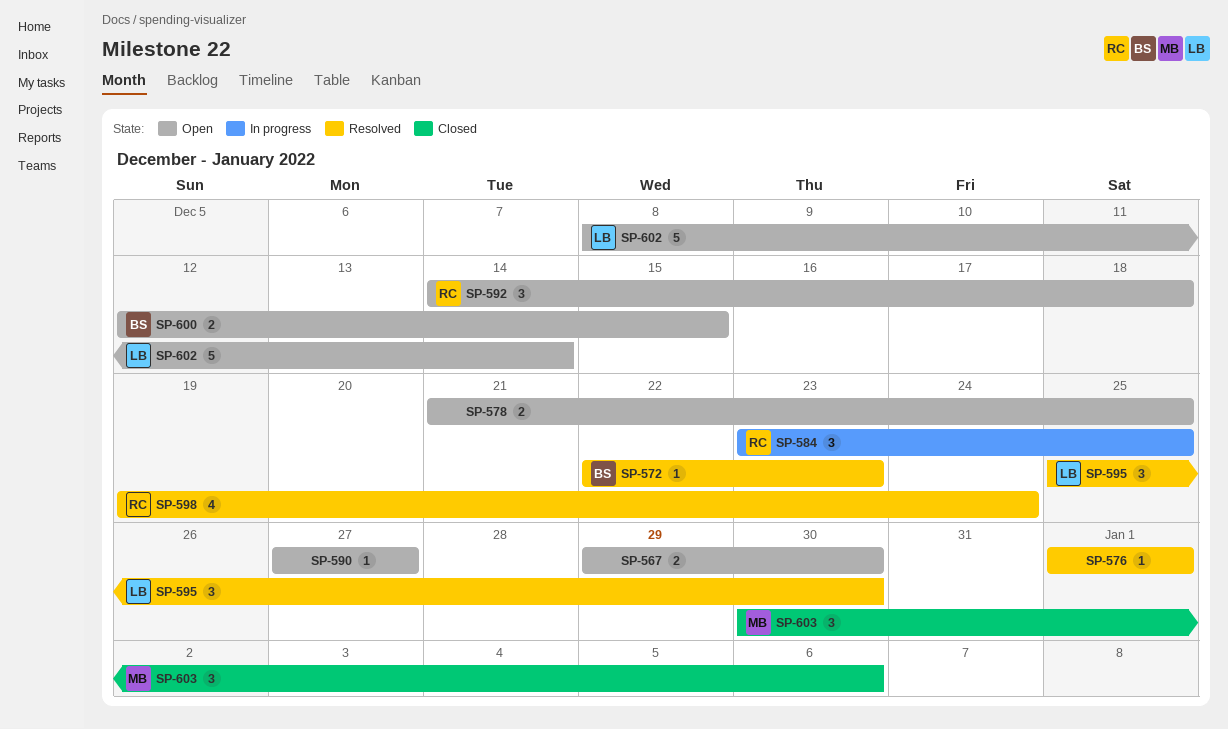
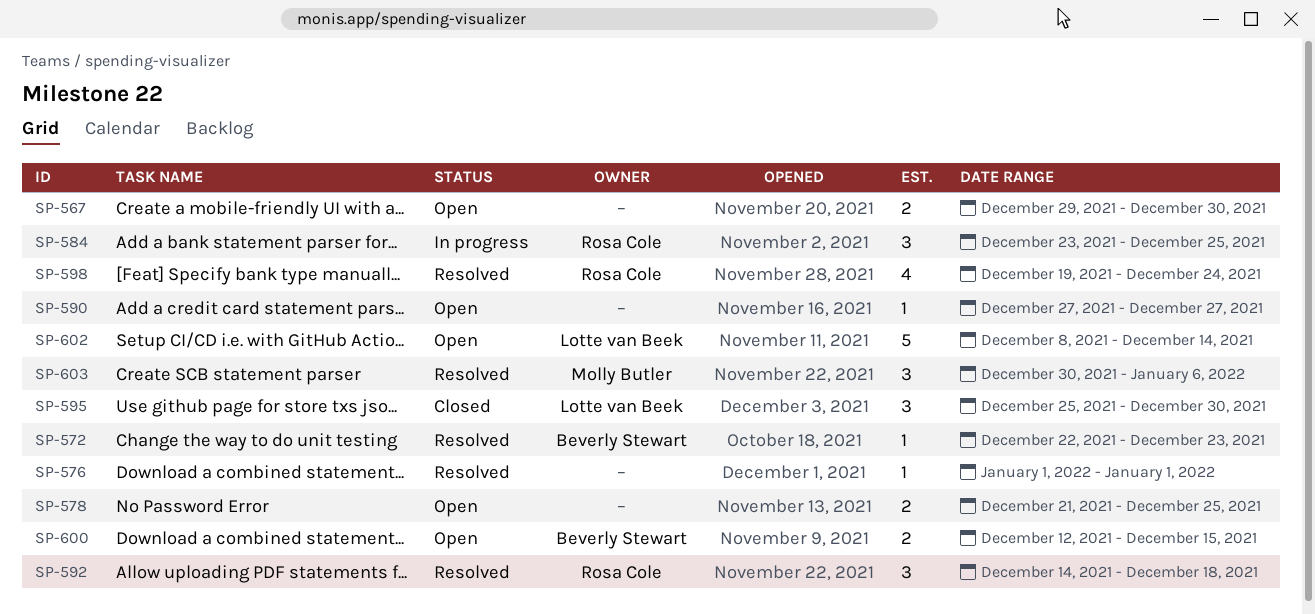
SP-592, status: Open -> Resolved
SP-595, status: Resolved -> Closed
SP-603, status: Closed -> Resolved

